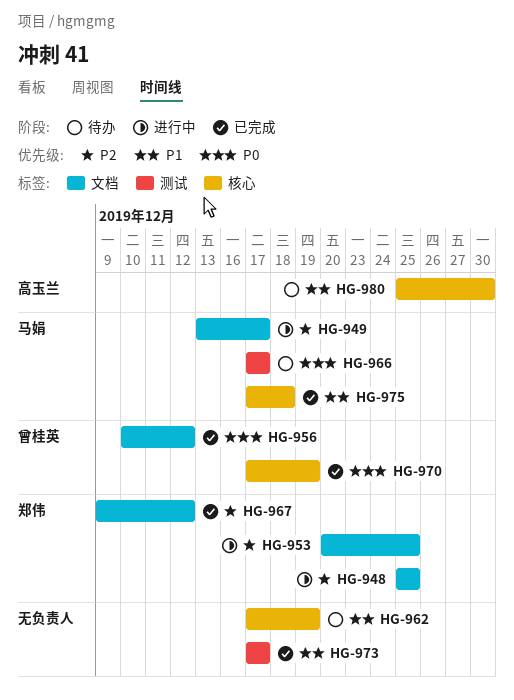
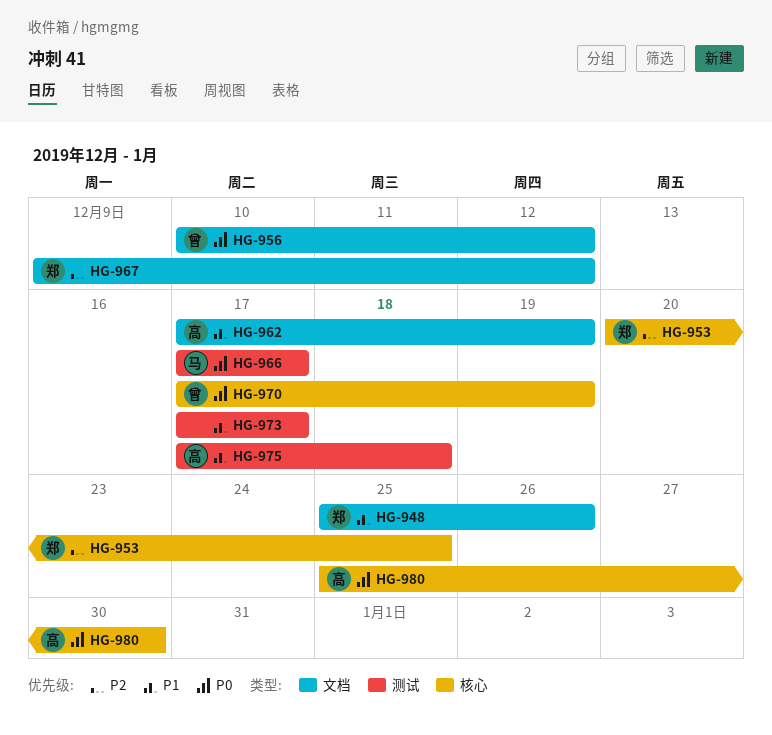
HG-948, priority: P2 -> P1
HG-948, due: Dec 25 -> Dec 26
HG-949: present -> none
HG-953, label: 文档 -> 核心
HG-962, owner: none -> 高玉兰
HG-962, label: 核心 -> 文档
HG-975, owner: 马娟 -> 高玉兰
HG-975, label: 核心 -> 测试
HG-980, priority: P1 -> P0

